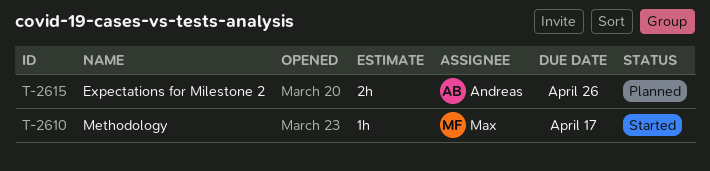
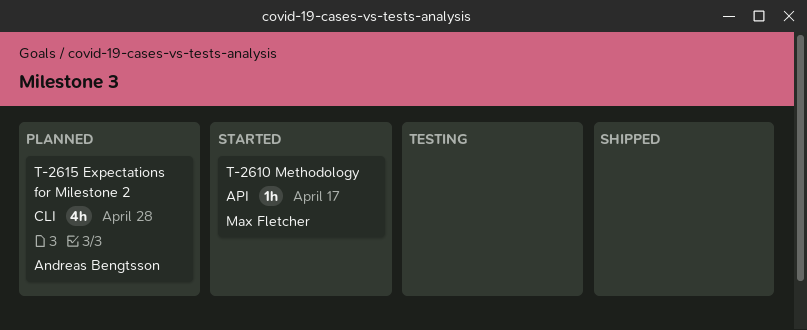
T-2615, estimate: 2h -> 4h
T-2615, due: Apr 26 -> Apr 28

